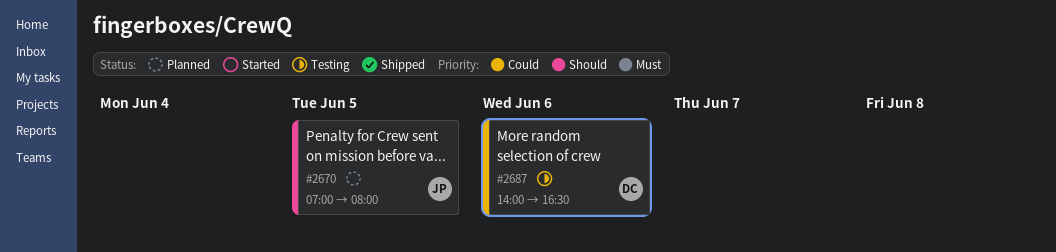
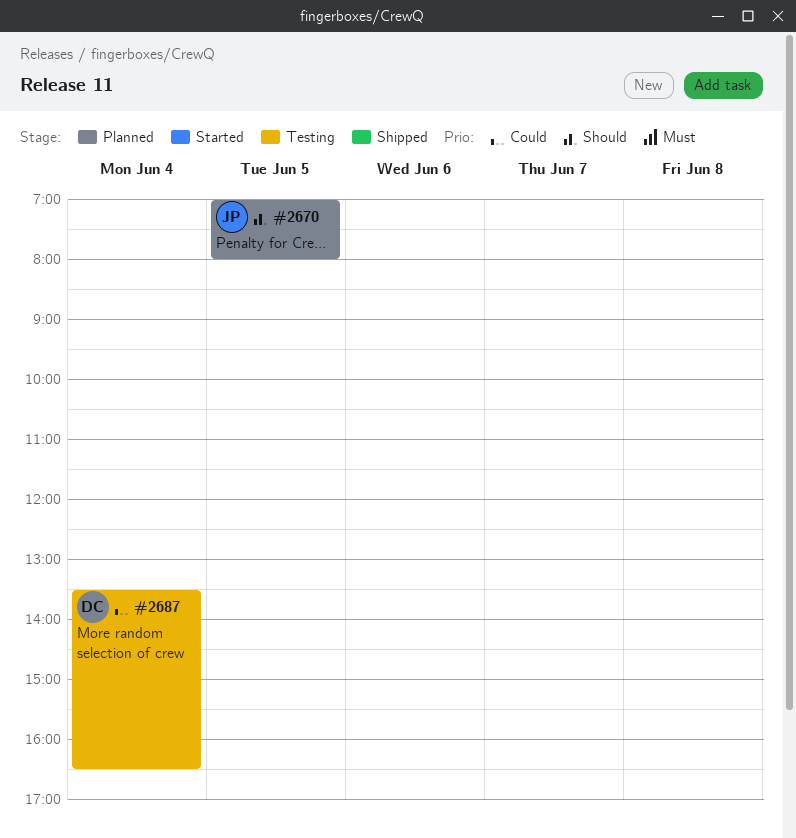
#2687, day: Jun 6 -> Jun 4
#2687, begins: 14:00 -> 13:30

